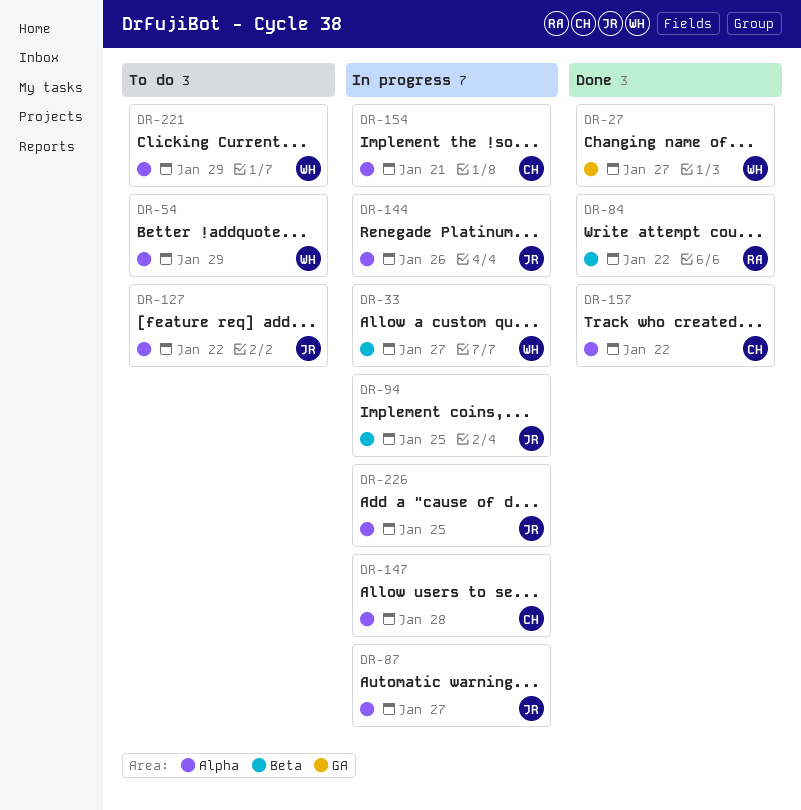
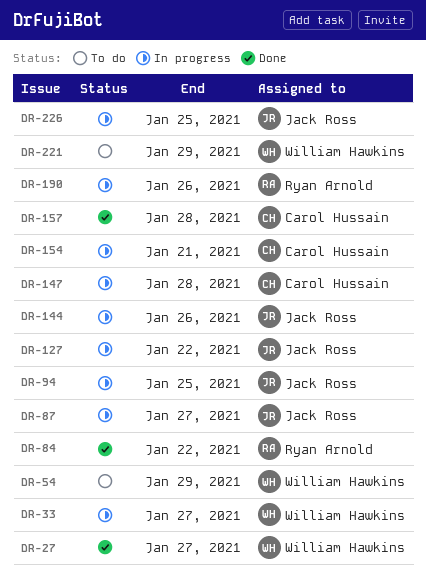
DR-127, status: To do -> In progress
DR-157, due: Jan 22 -> Jan 28
DR-190: none -> present

